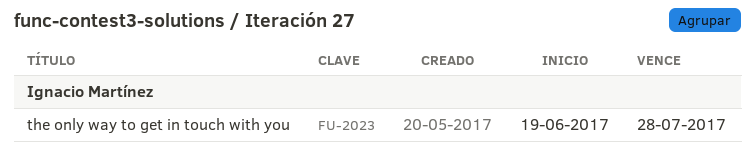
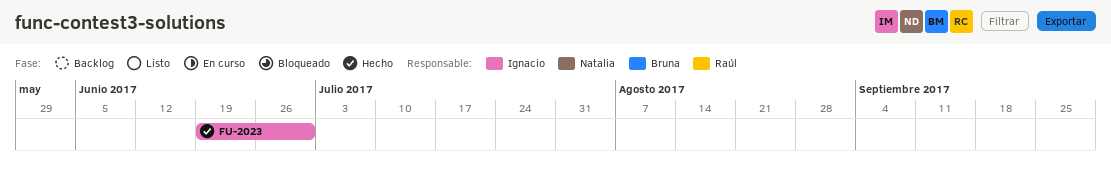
FU-2023, due: Jul 28 -> Jun 30

